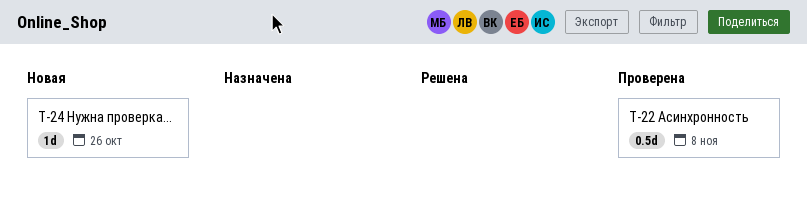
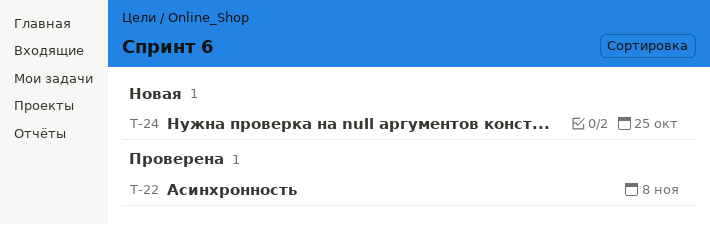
T-24, due: Oct 26 -> Oct 25

